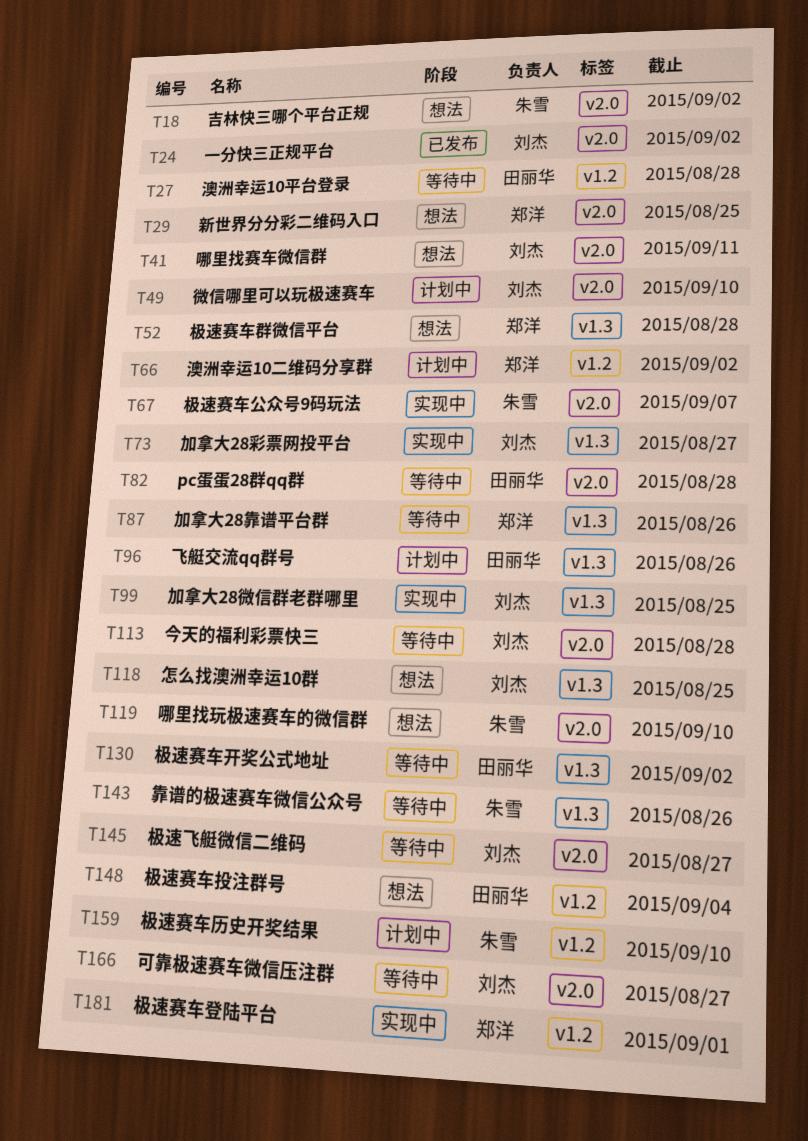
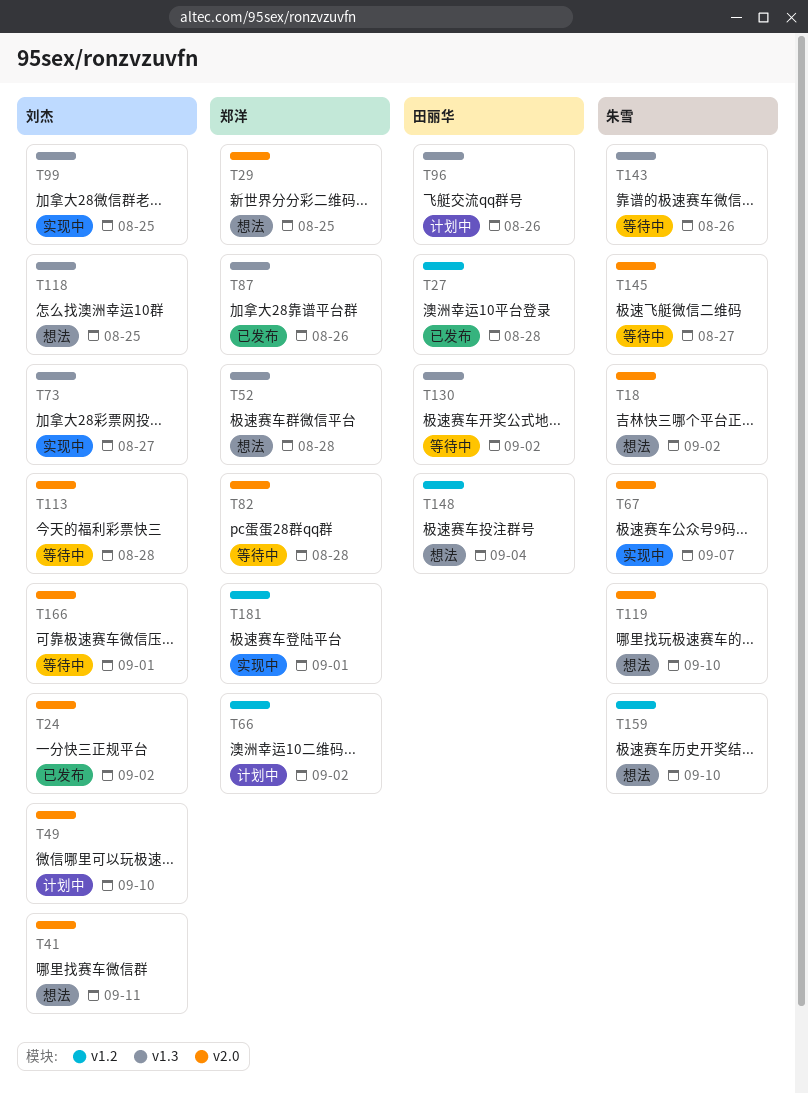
T27, status: 等待中 -> 已发布
T82, owner: 田丽华 -> 郑洋
T87, status: 等待中 -> 已发布
T145, owner: 刘杰 -> 朱雪
T159, status: 计划中 -> 想法
T166, due: Aug 27 -> Sep 1

